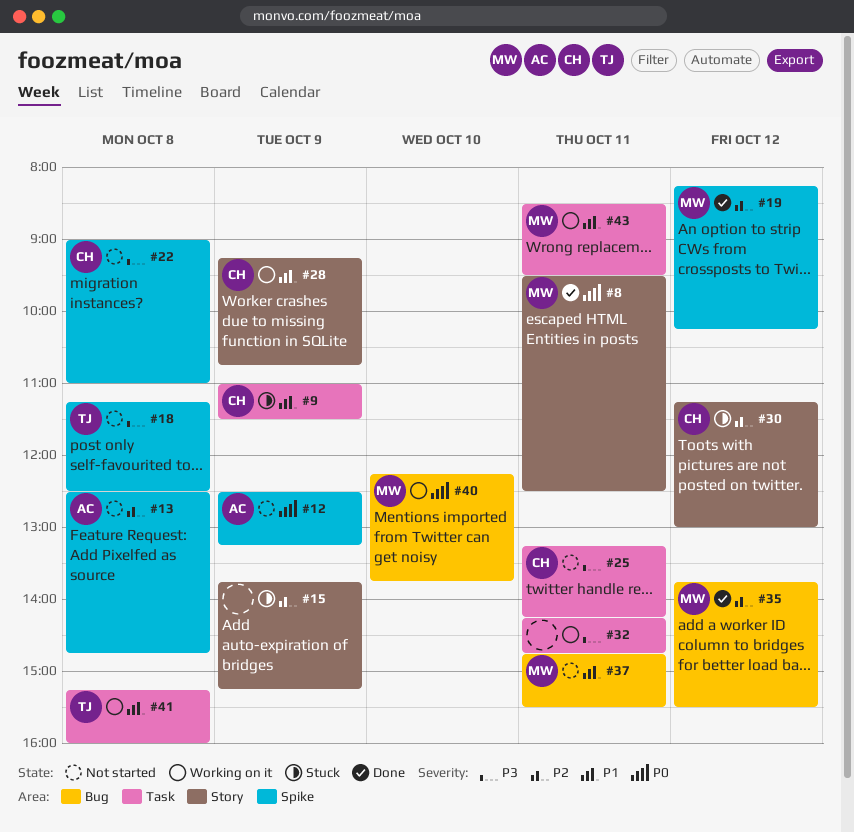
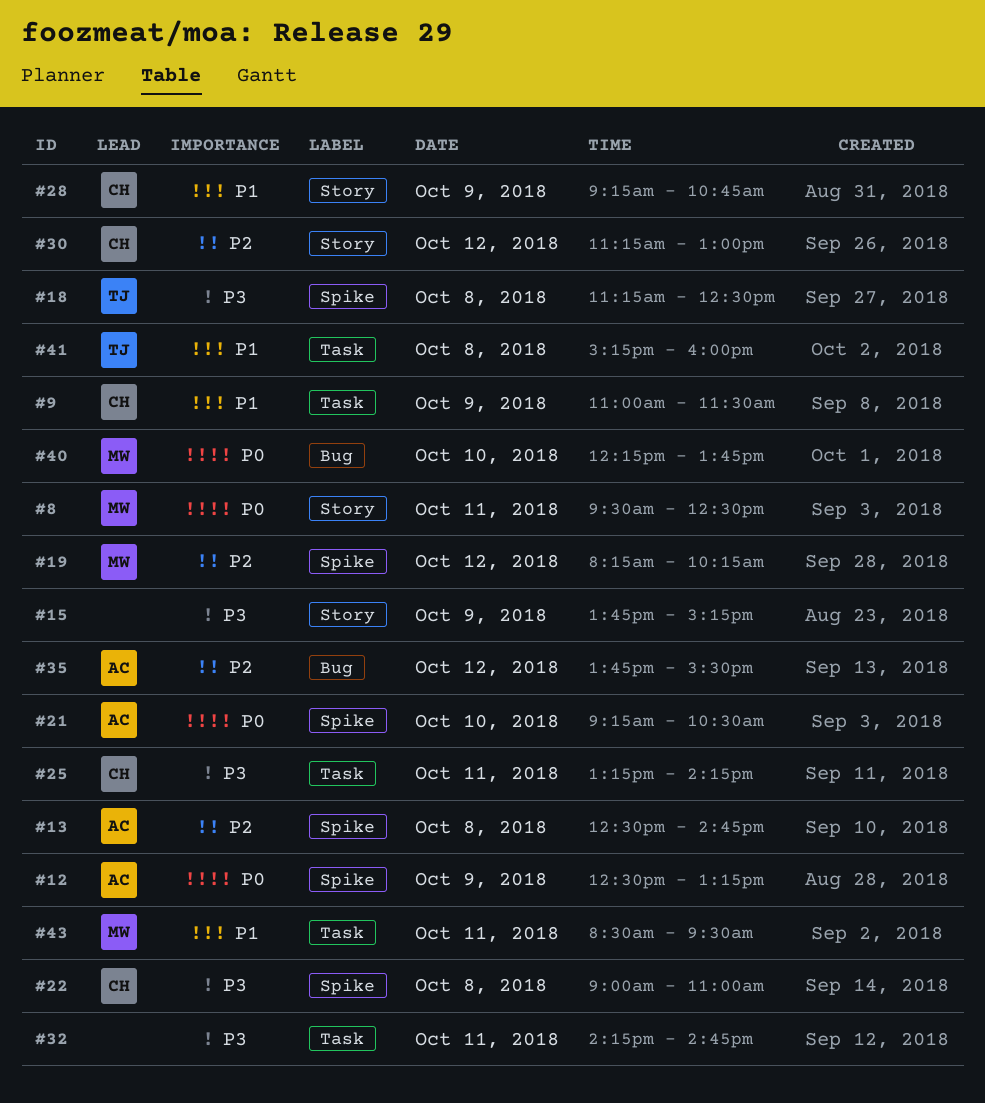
#15, priority: P2 -> P3
#21: none -> present
#35, owner: MW -> AC
#37: present -> none

